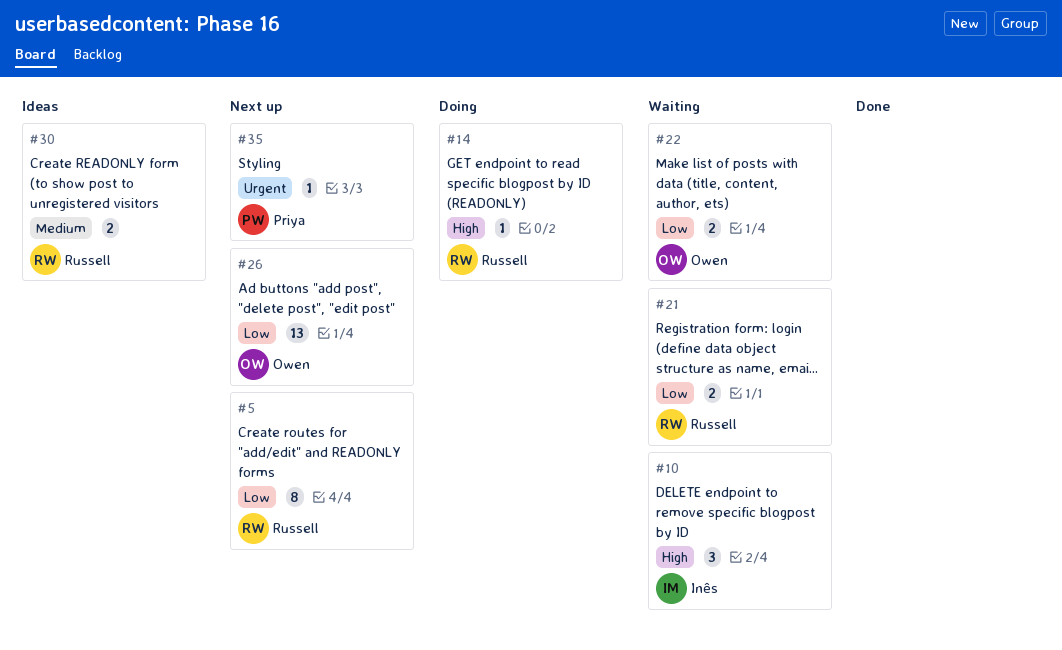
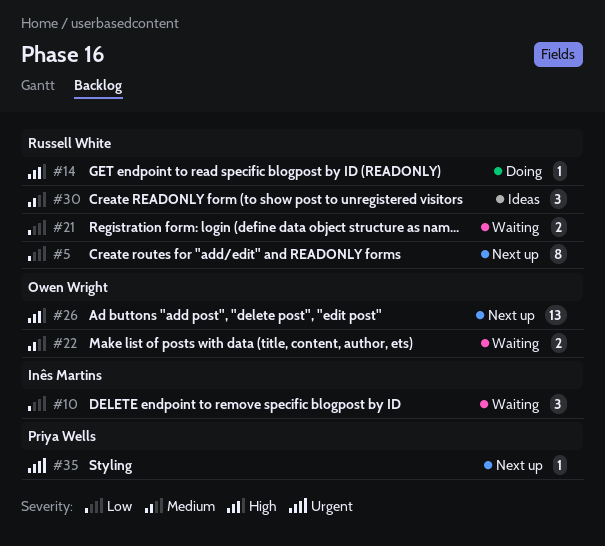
#10, priority: High -> Low
#22, priority: Low -> Medium
#26, priority: Low -> High
#30, estimate: 2 -> 3

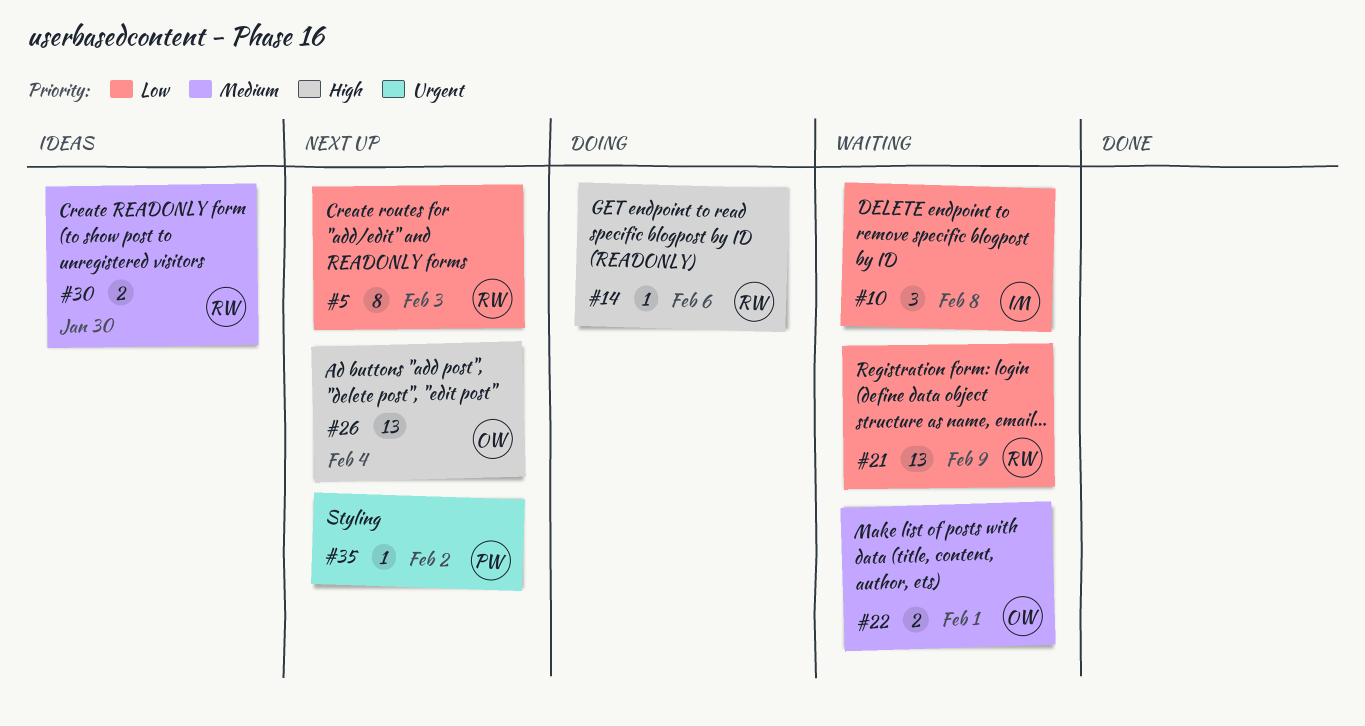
#21, estimate: 2 -> 13
#30, estimate: 3 -> 2

